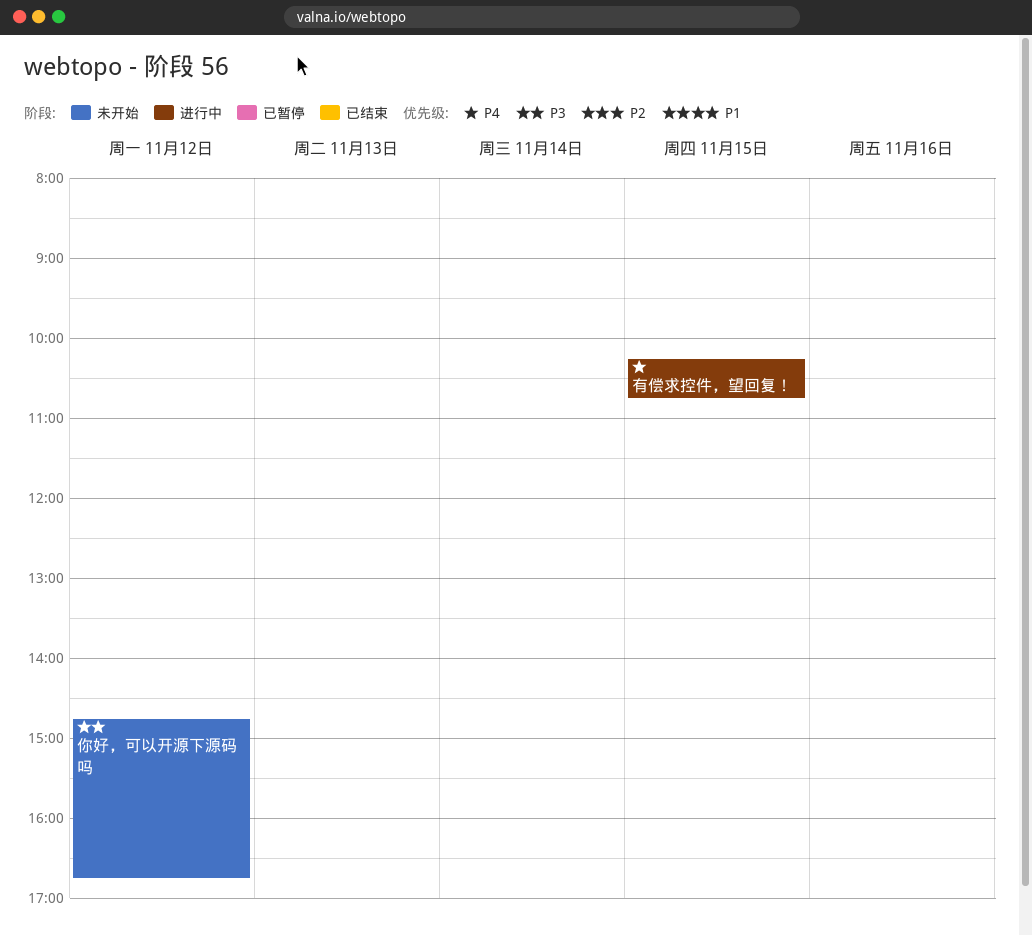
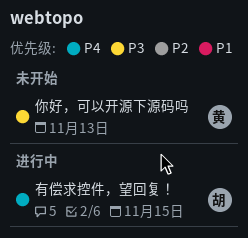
你好，可以开源下源码吗, day: Nov 12 -> Nov 13

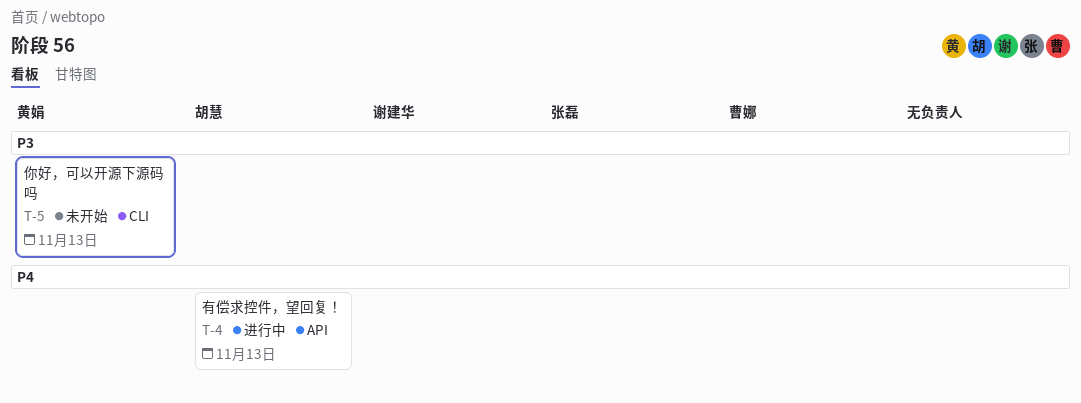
有偿求控件，望回复！, day: Nov 15 -> Nov 13

